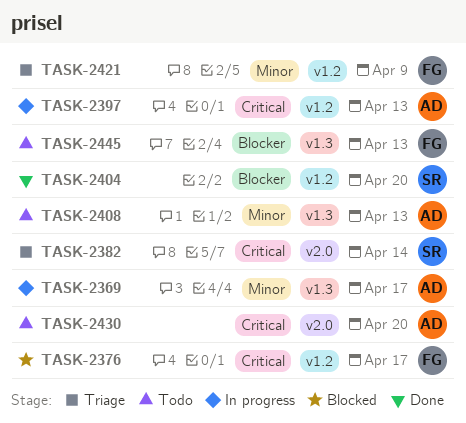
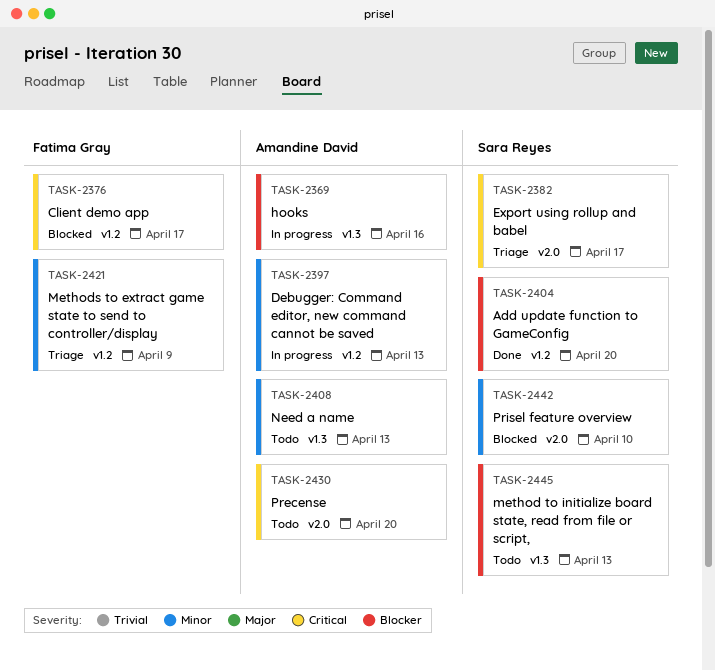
TASK-2369, priority: Minor -> Blocker
TASK-2369, due: Apr 17 -> Apr 16
TASK-2382, due: Apr 14 -> Apr 17
TASK-2397, priority: Critical -> Minor
TASK-2442: none -> present
TASK-2445, owner: Fatima Gray -> Sara Reyes

